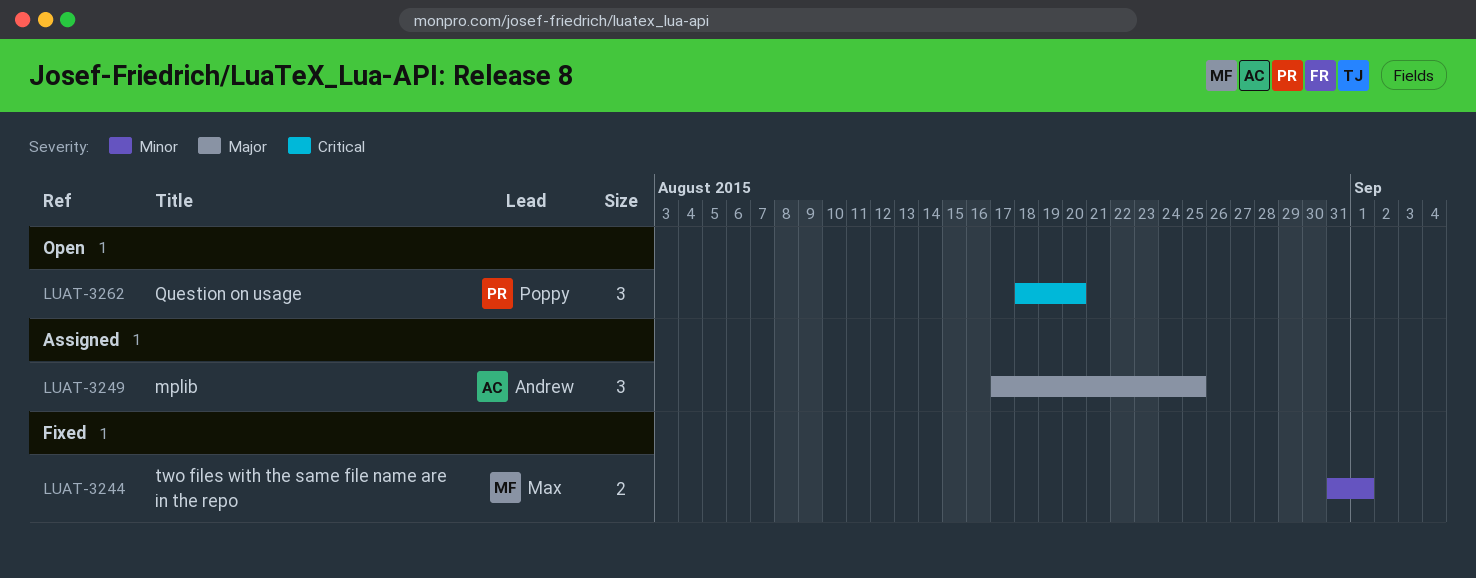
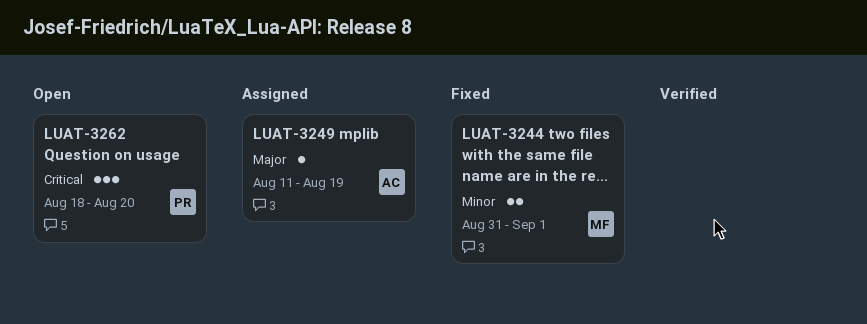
LUAT-3249, estimate: 3 -> 1
LUAT-3249, start: Aug 17 -> Aug 11
LUAT-3249, due: Aug 25 -> Aug 19

